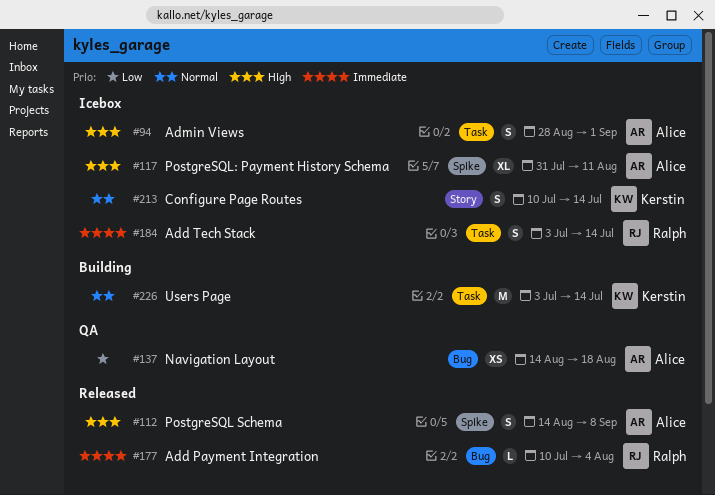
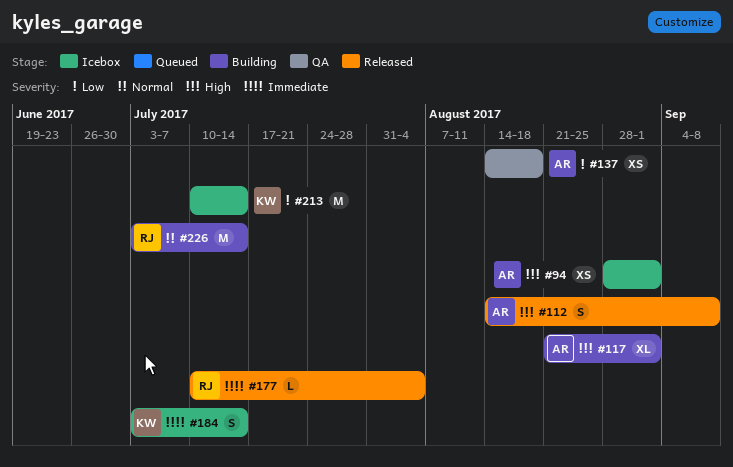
#94, estimate: S -> XS
#117, status: Icebox -> Building
#117, start: Jul 31 -> Aug 21
#117, due: Aug 11 -> Sep 1
#184, owner: Ralph -> Kerstin
#213, priority: Normal -> Low
#213, estimate: S -> M
#226, owner: Kerstin -> Ralph

